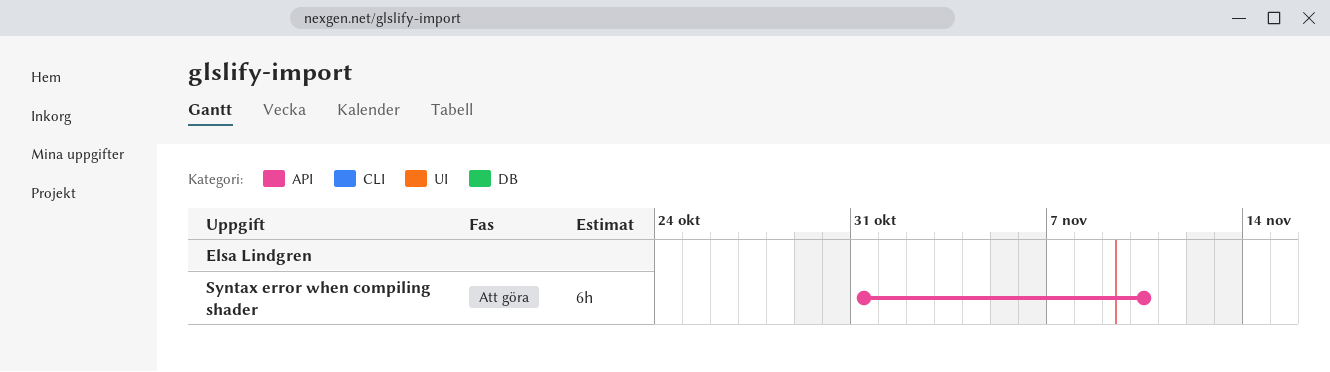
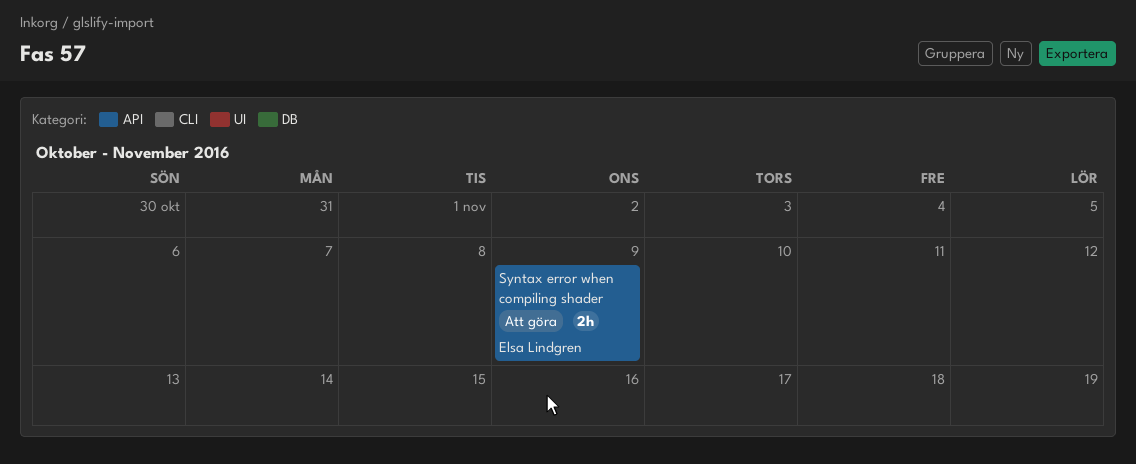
Syntax error when compiling shader, estimate: 6h -> 2h
Syntax error when compiling shader, due: Nov 10 -> Nov 9

